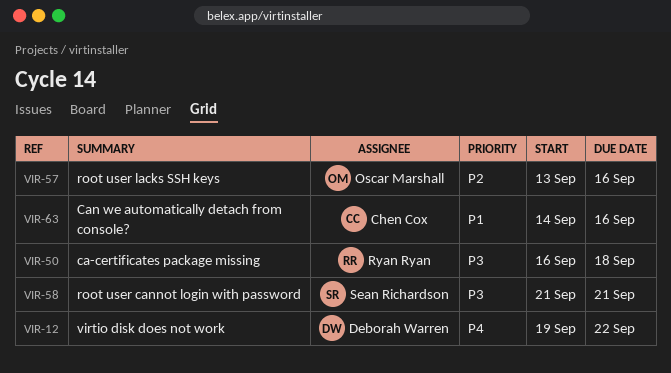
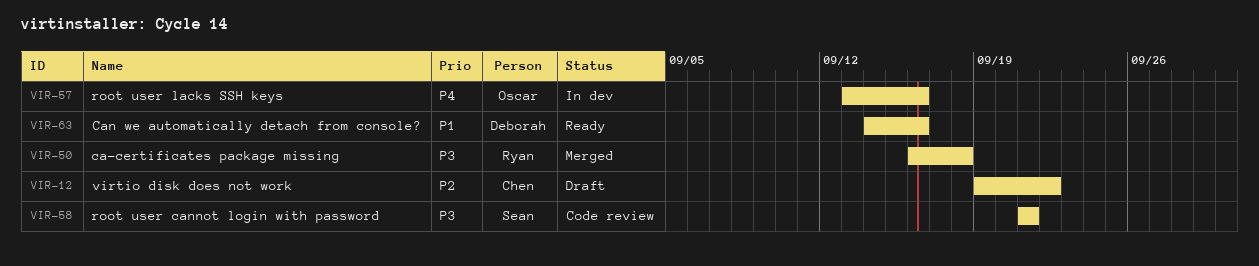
VIR-12, owner: Deborah Warren -> Chen Cox
VIR-12, priority: P4 -> P2
VIR-57, priority: P2 -> P4
VIR-63, owner: Chen Cox -> Deborah Warren

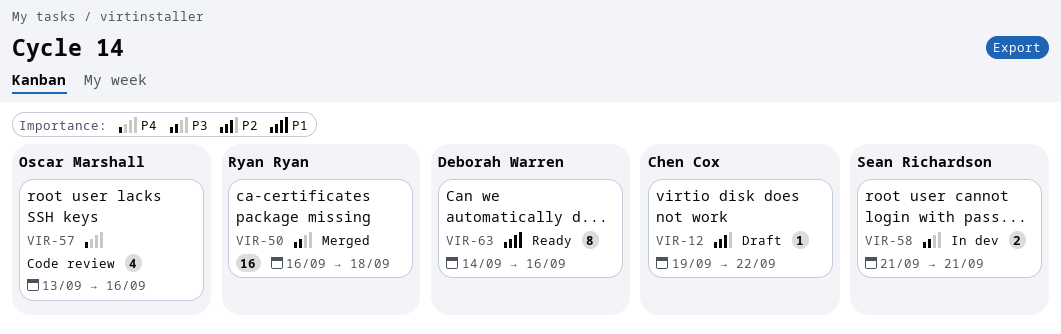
VIR-57, status: In dev -> Code review
VIR-58, status: Code review -> In dev

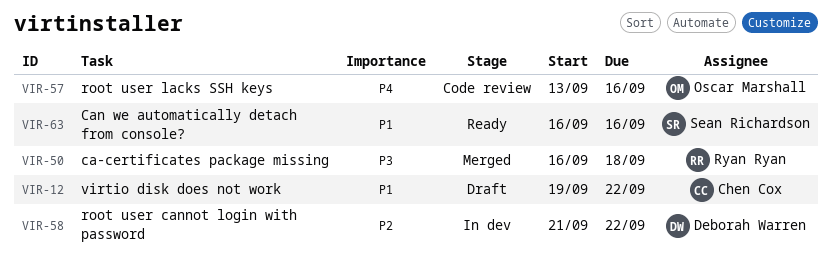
VIR-12, priority: P2 -> P1
VIR-58, owner: Sean Richardson -> Deborah Warren
VIR-58, priority: P3 -> P2
VIR-58, due: Sep 21 -> Sep 22
VIR-63, owner: Deborah Warren -> Sean Richardson
VIR-63, start: Sep 14 -> Sep 16

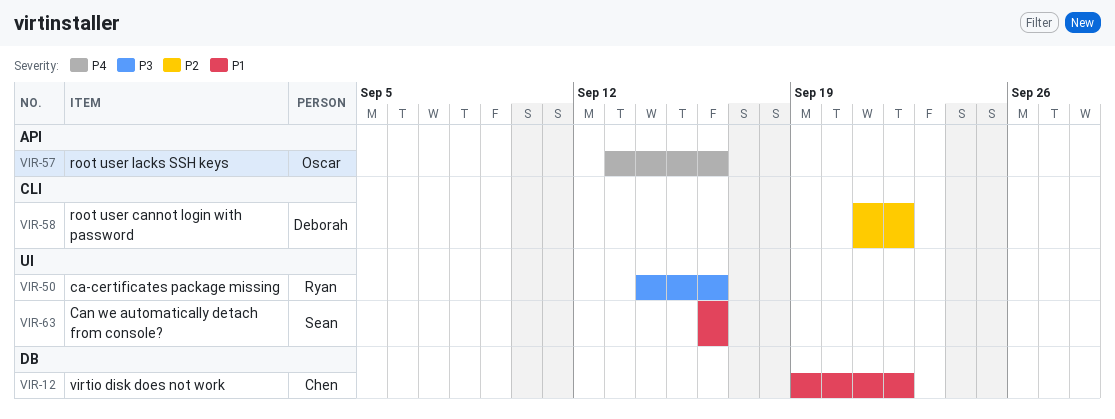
VIR-50, start: Sep 16 -> Sep 14
VIR-50, due: Sep 18 -> Sep 16

